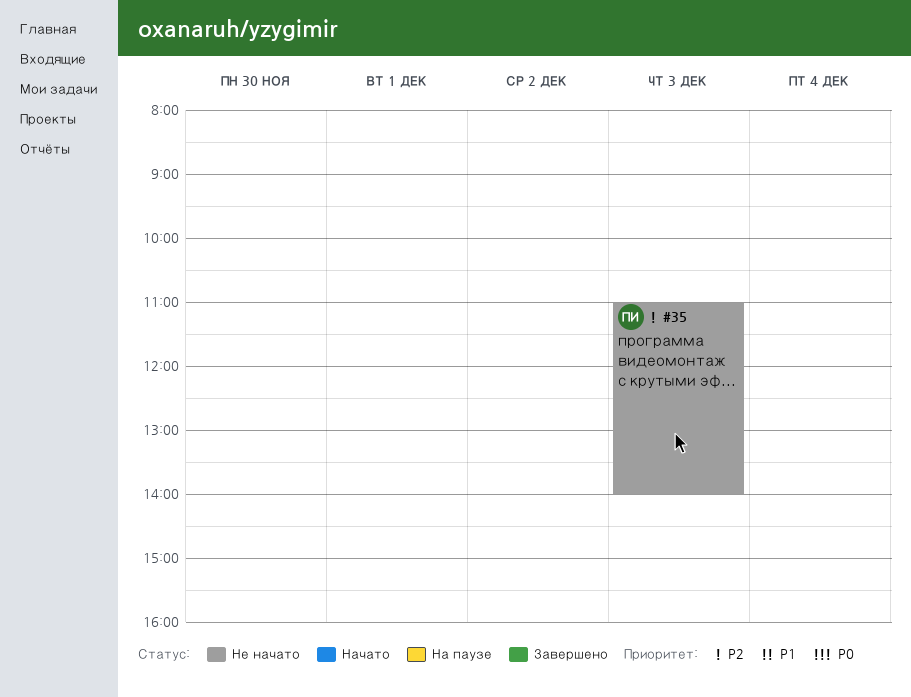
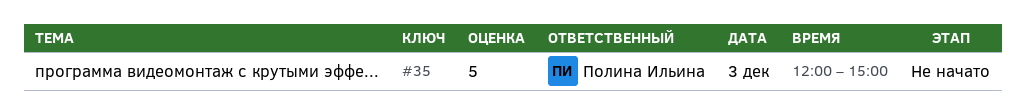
#35, begins: 11:00 -> 12:00
#35, ends: 14:00 -> 15:00

